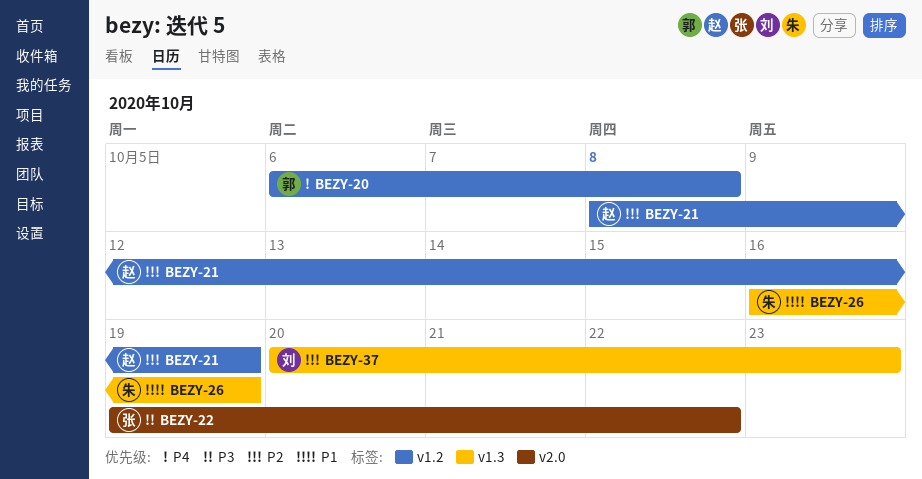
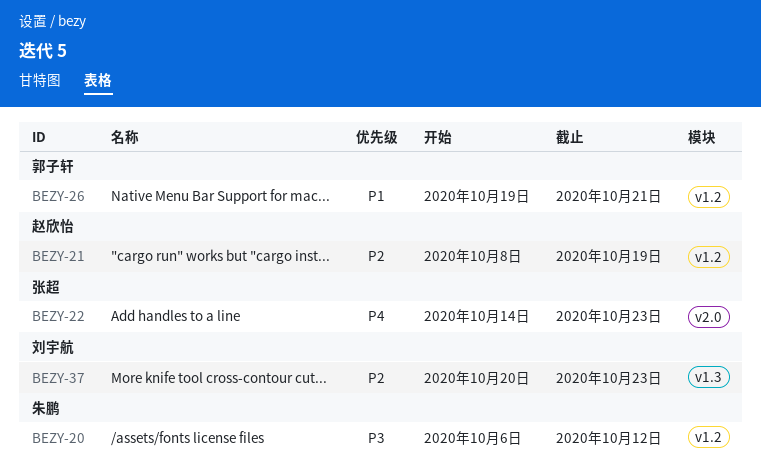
BEZY-20, owner: 郭子轩 -> 朱鹏
BEZY-20, priority: P4 -> P3
BEZY-20, due: Oct 8 -> Oct 12
BEZY-22, priority: P3 -> P4
BEZY-22, start: Oct 19 -> Oct 14
BEZY-22, due: Oct 22 -> Oct 23
BEZY-26, owner: 朱鹏 -> 郭子轩
BEZY-26, label: v1.3 -> v1.2
BEZY-26, start: Oct 16 -> Oct 19
BEZY-26, due: Oct 19 -> Oct 21

